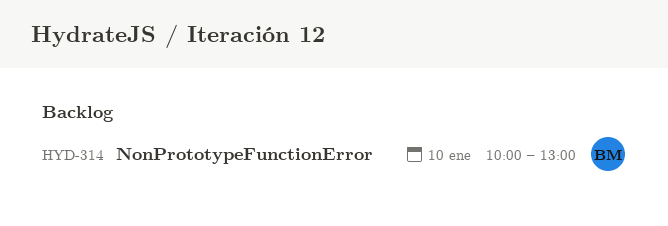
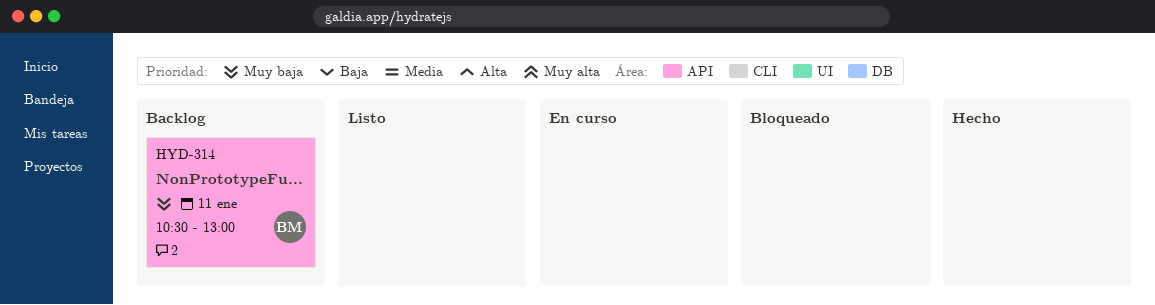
HYD-314, day: Jan 10 -> Jan 11
HYD-314, begins: 10:00 -> 10:30

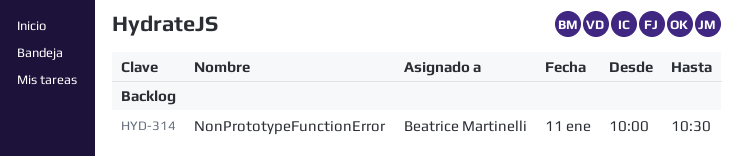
HYD-314, begins: 10:30 -> 10:00
HYD-314, ends: 13:00 -> 10:30

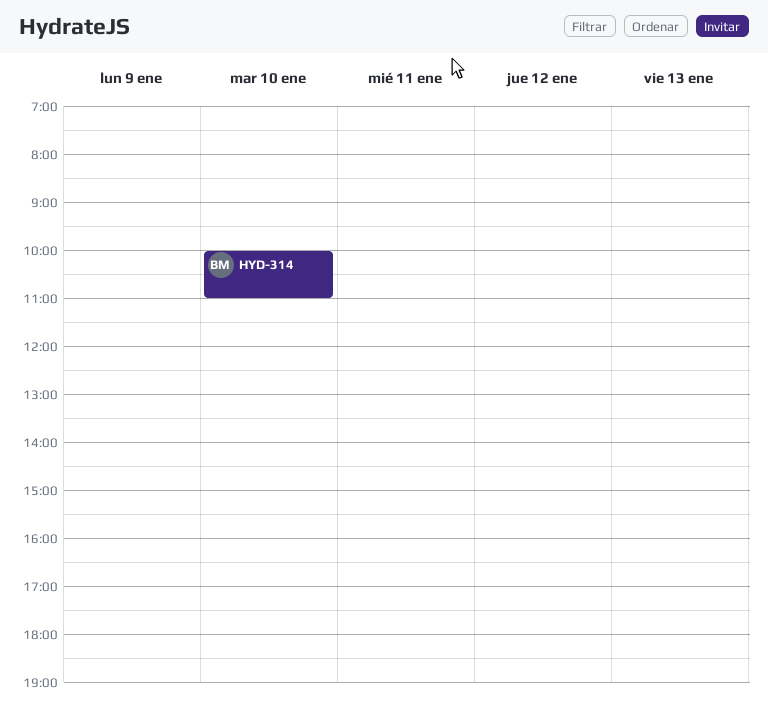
HYD-314, day: Jan 11 -> Jan 10
HYD-314, ends: 10:30 -> 11:00

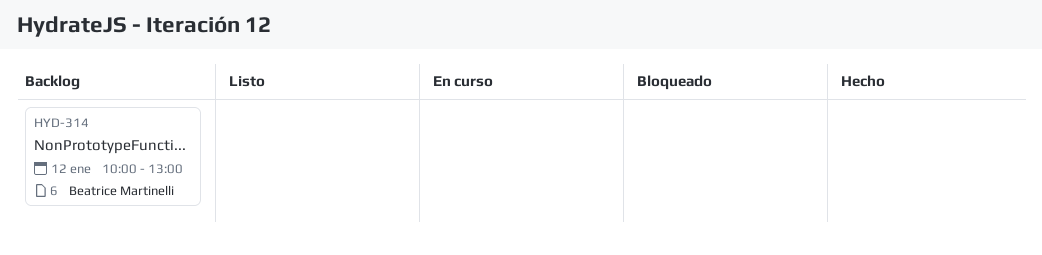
HYD-314, day: Jan 10 -> Jan 12
HYD-314, ends: 11:00 -> 13:00

